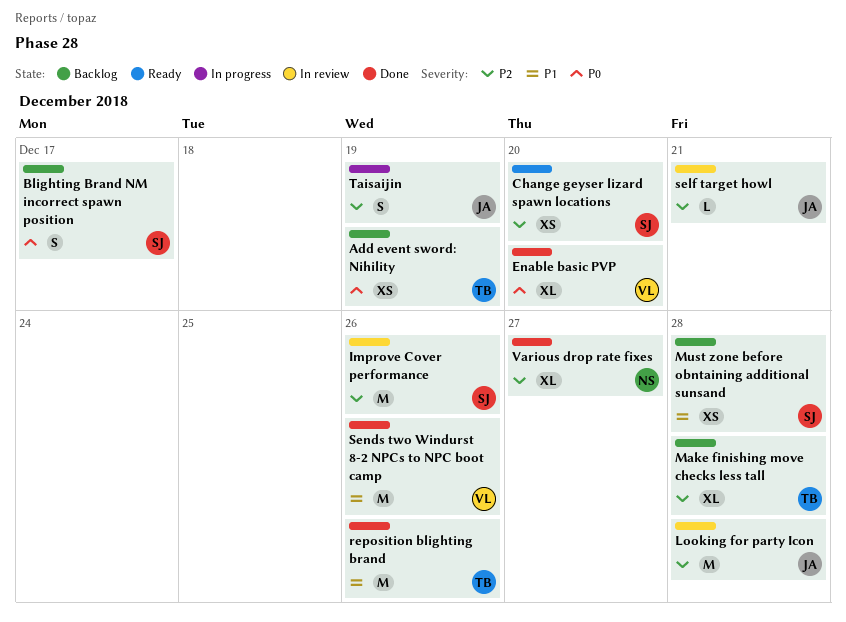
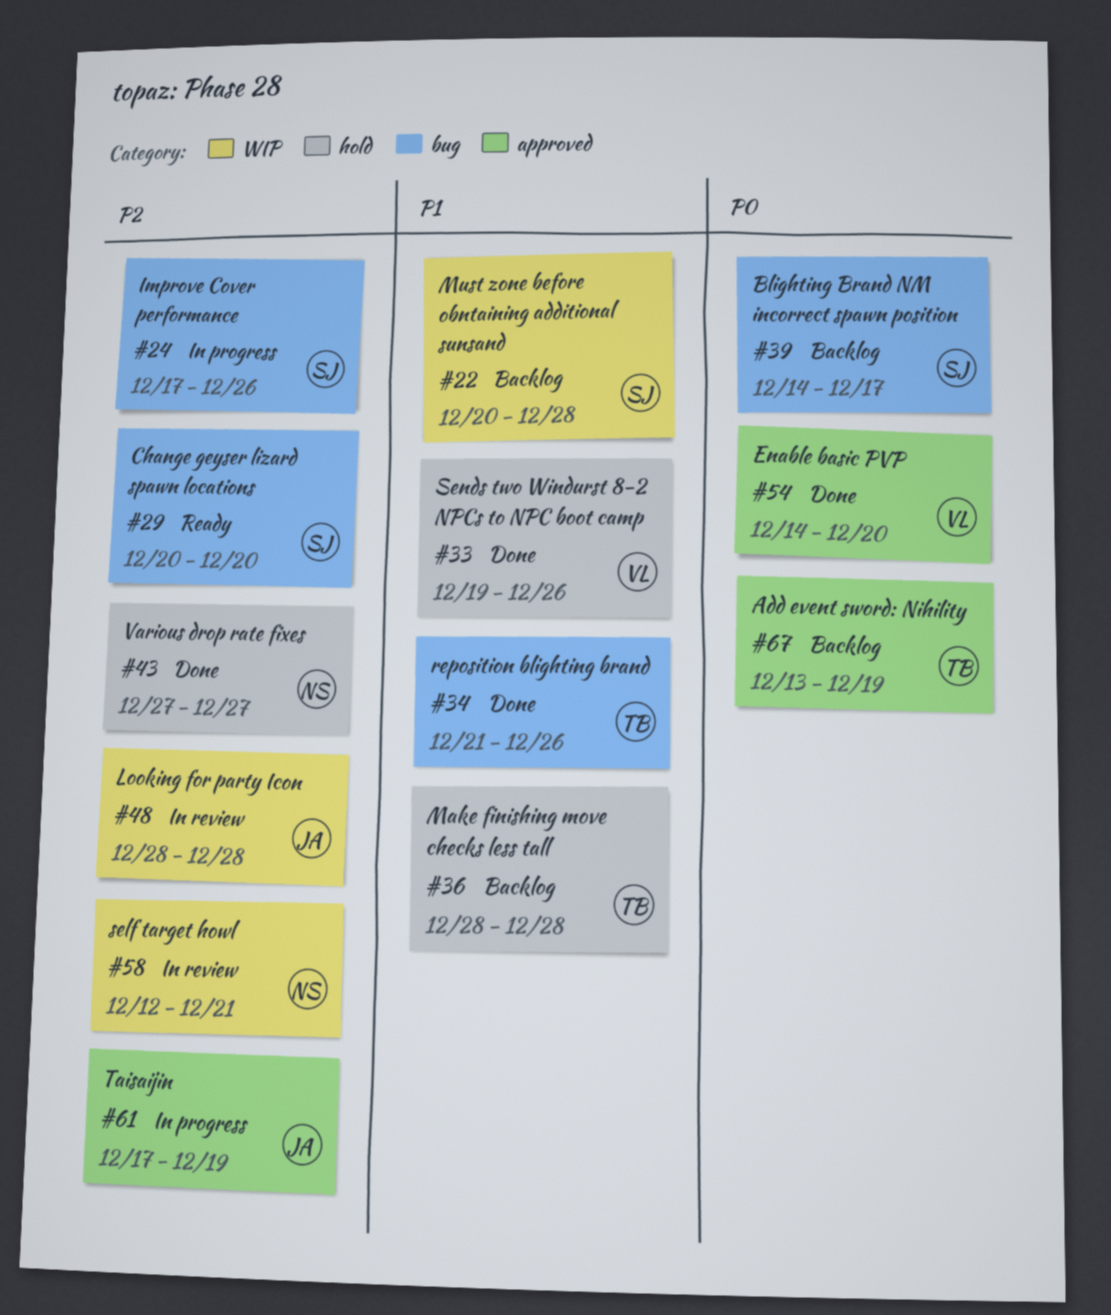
Improve Cover performance, status: In review -> In progress
Make finishing move checks less tall, priority: P2 -> P1
self target howl, owner: JA -> NS

